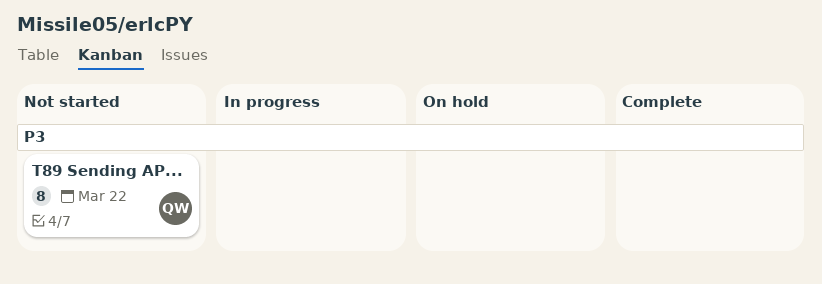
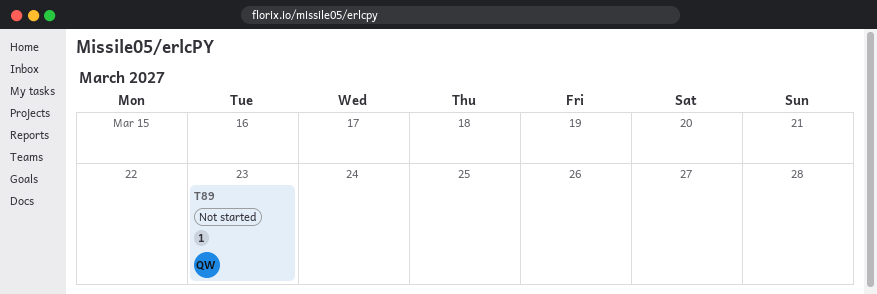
T89, estimate: 8 -> 1
T89, due: Mar 22 -> Mar 23

